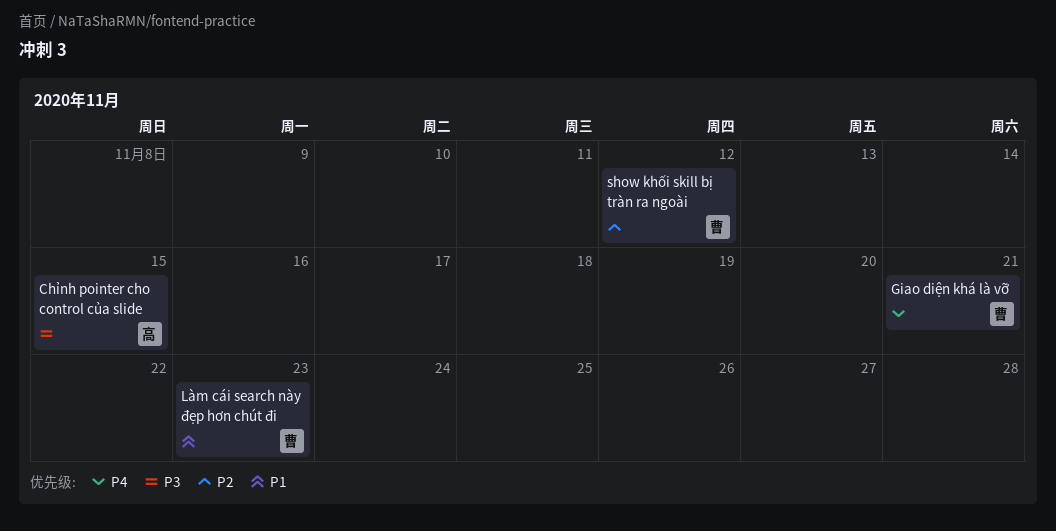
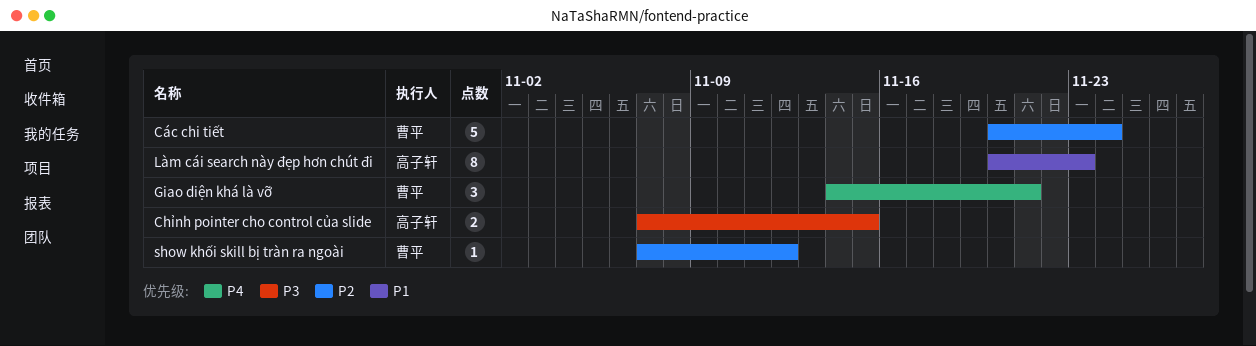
Các chi tiết: none -> present
Làm cái search này đẹp hơn chút đi, owner: 曹平 -> 高子轩

